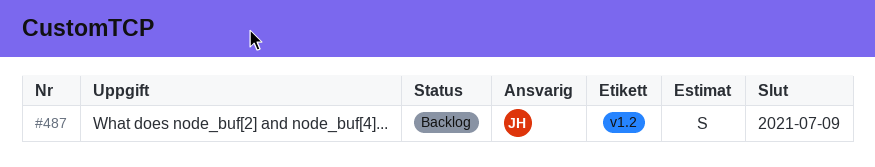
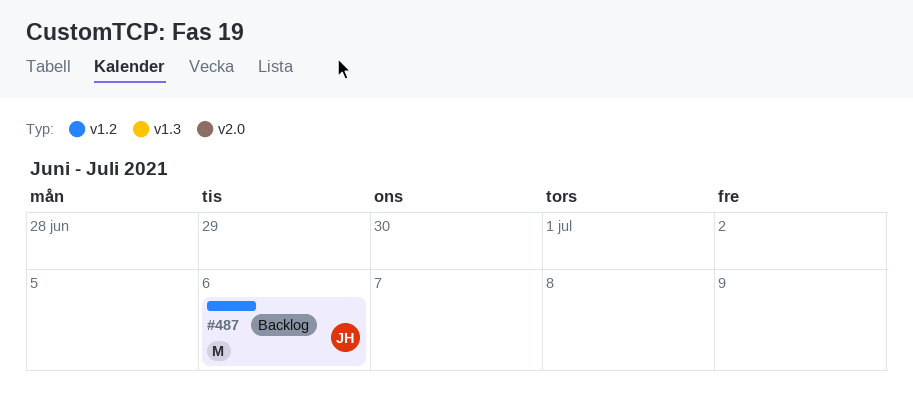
#487, estimate: S -> M
#487, due: Jul 9 -> Jul 6

